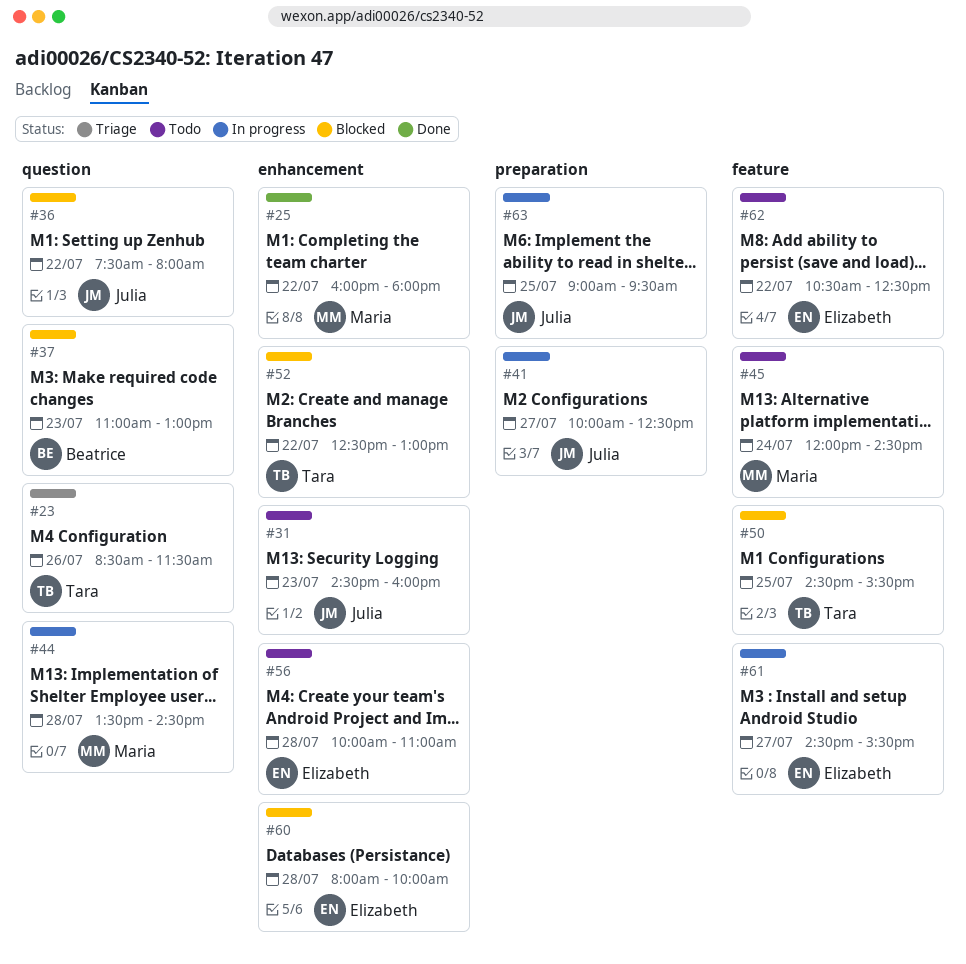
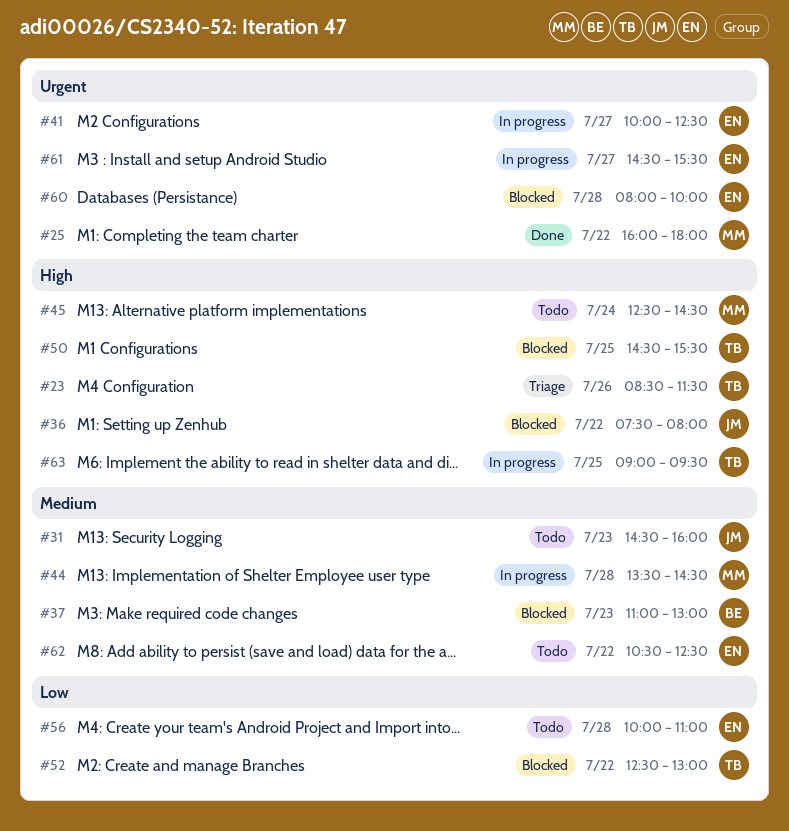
#41, owner: Julia -> Elizabeth
#45, begins: 12:00 -> 12:30
#63, owner: Julia -> Tara

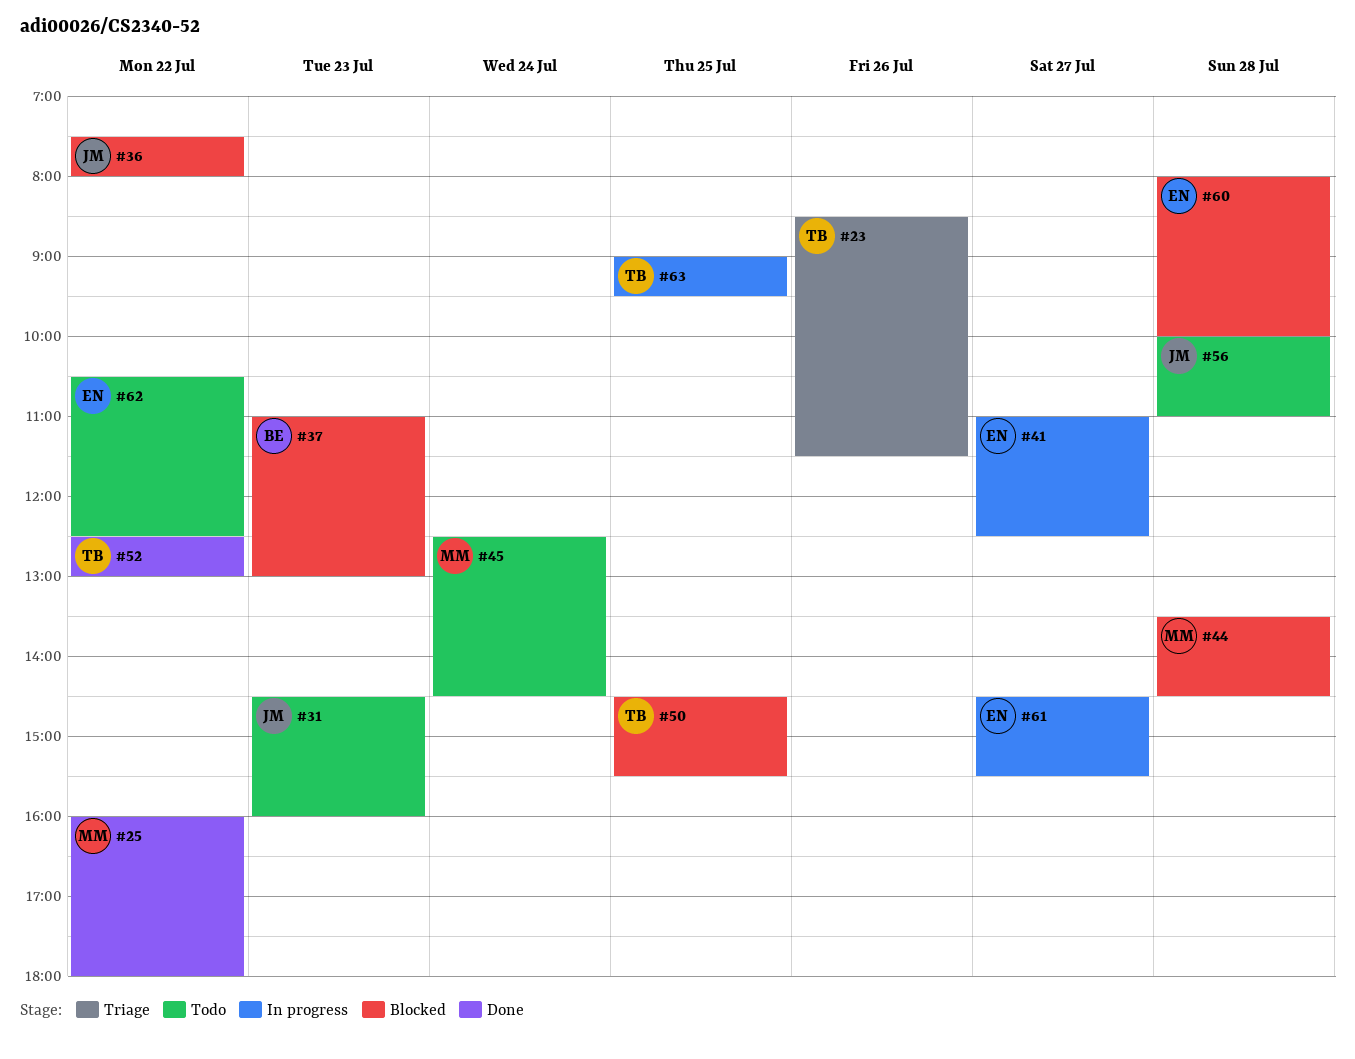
#41, begins: 10:00 -> 11:00
#44, status: In progress -> Blocked
#52, status: Blocked -> Done
#56, owner: EN -> JM

